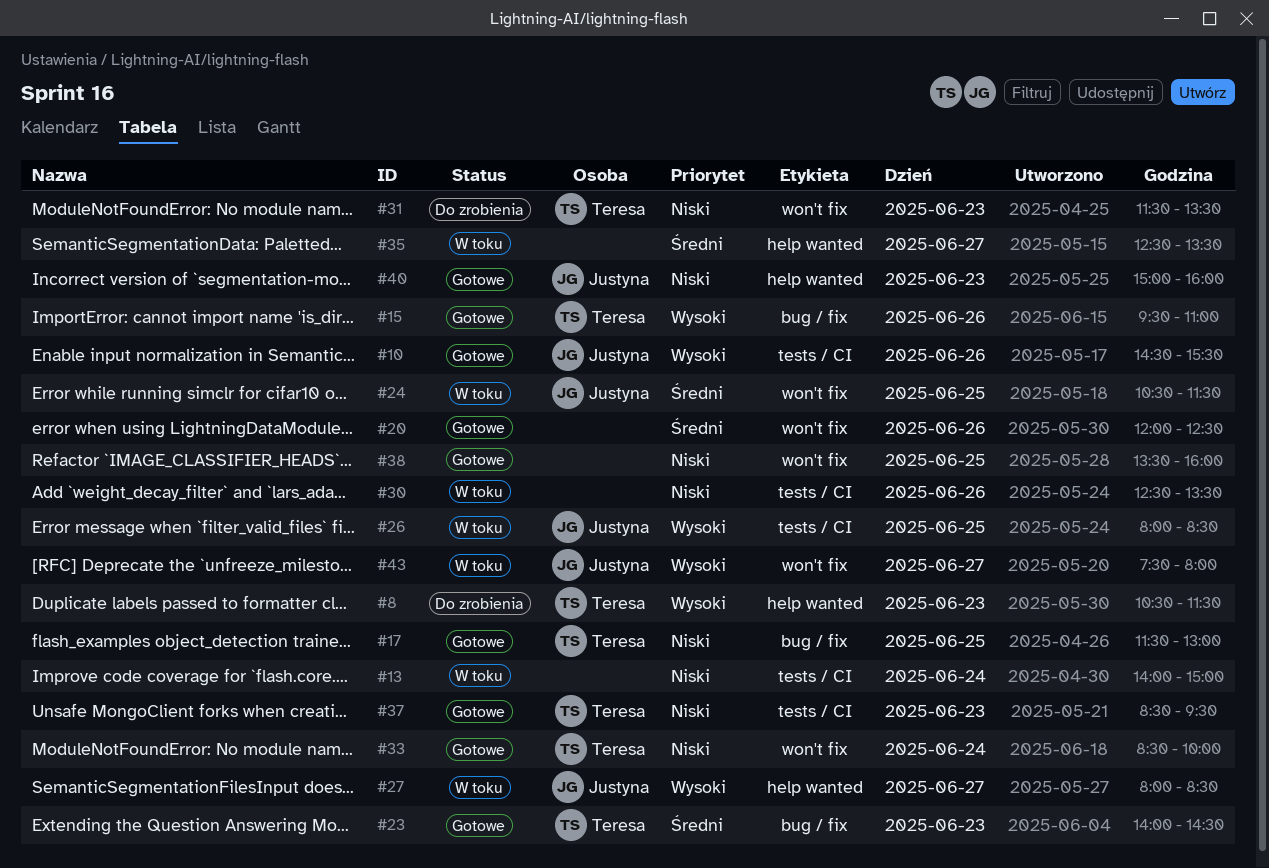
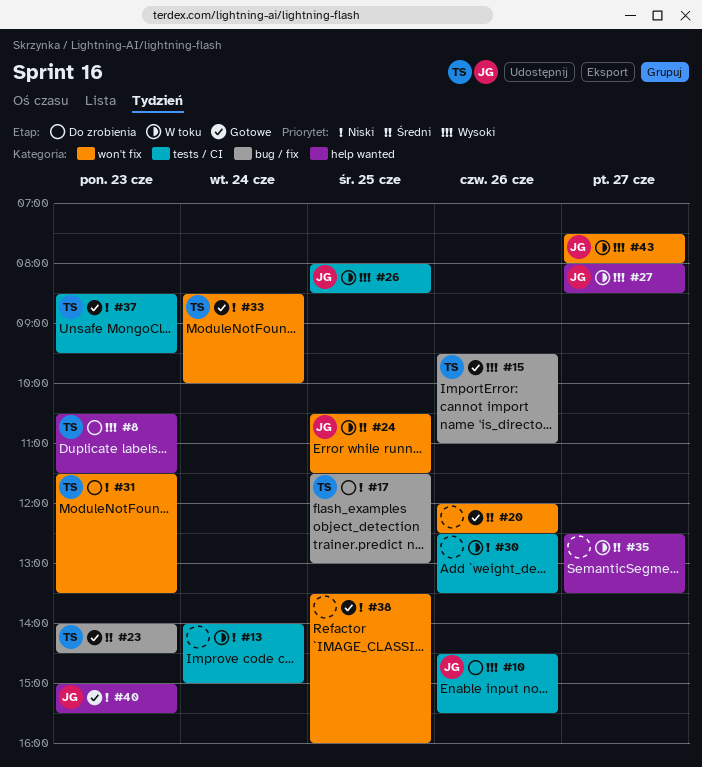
#10, status: Gotowe -> Do zrobienia
#17, status: Gotowe -> Do zrobienia
#40, ends: 16:00 -> 15:30

